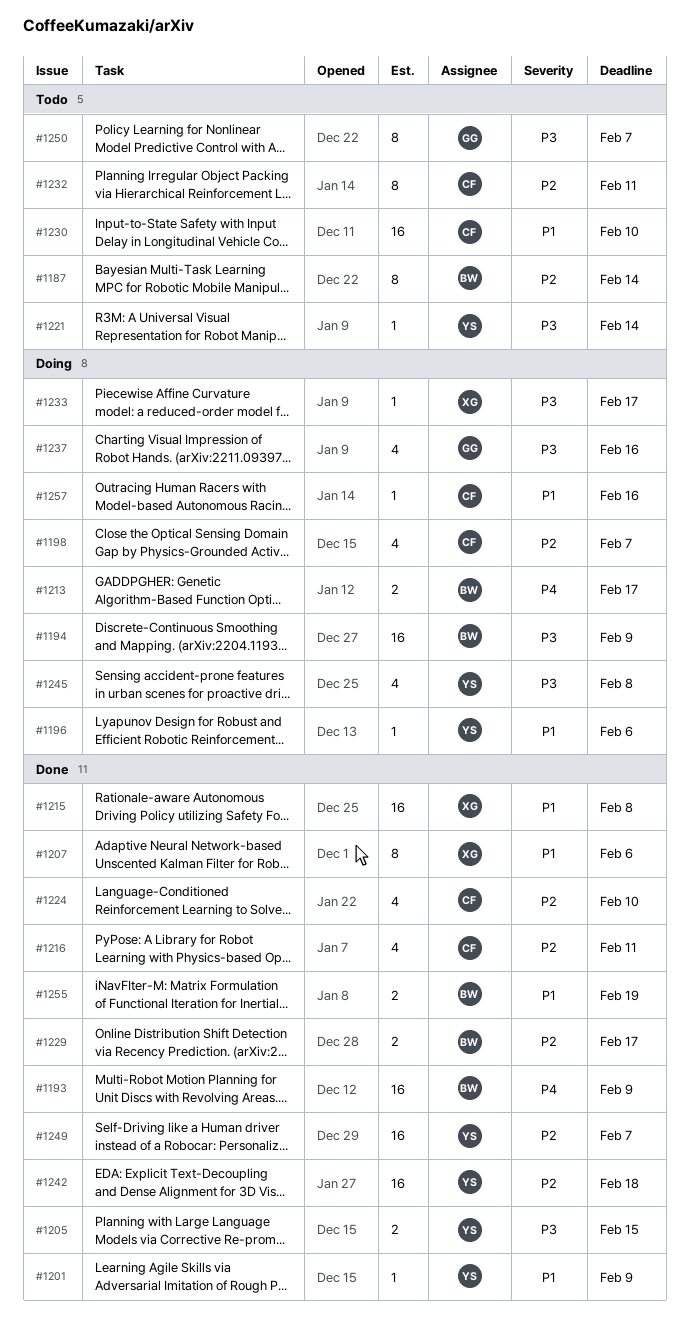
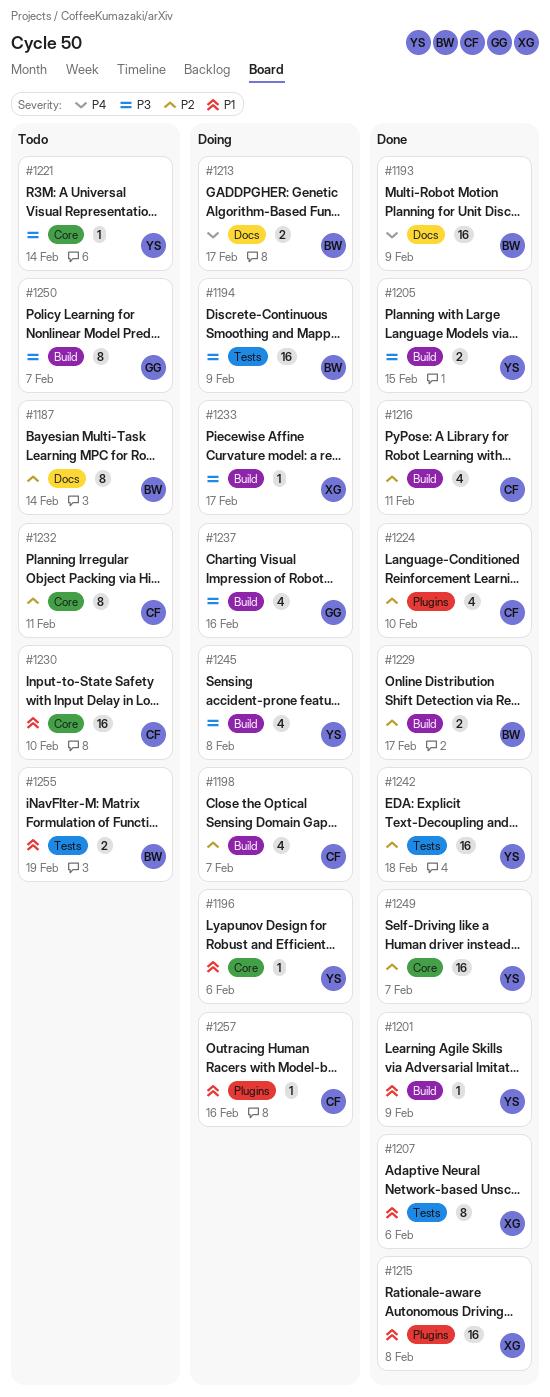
#1255, status: Done -> Todo

